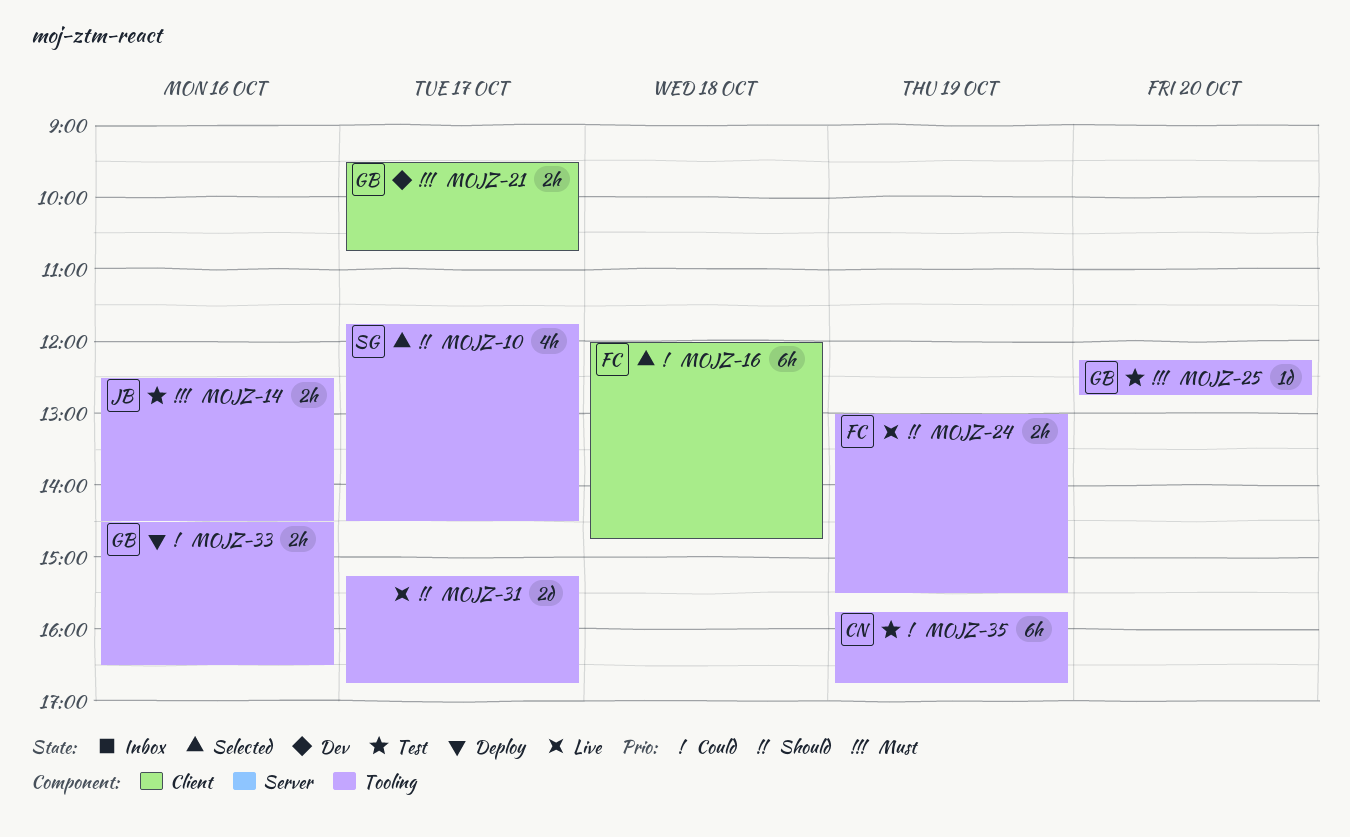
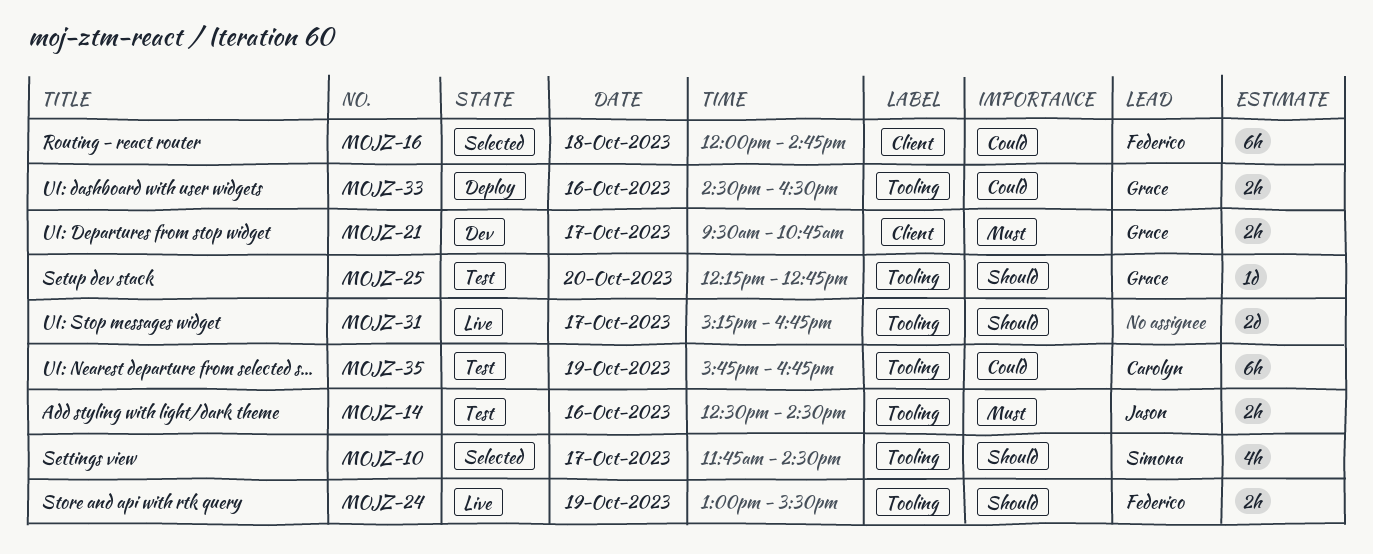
MOJZ-25, priority: Must -> Should

